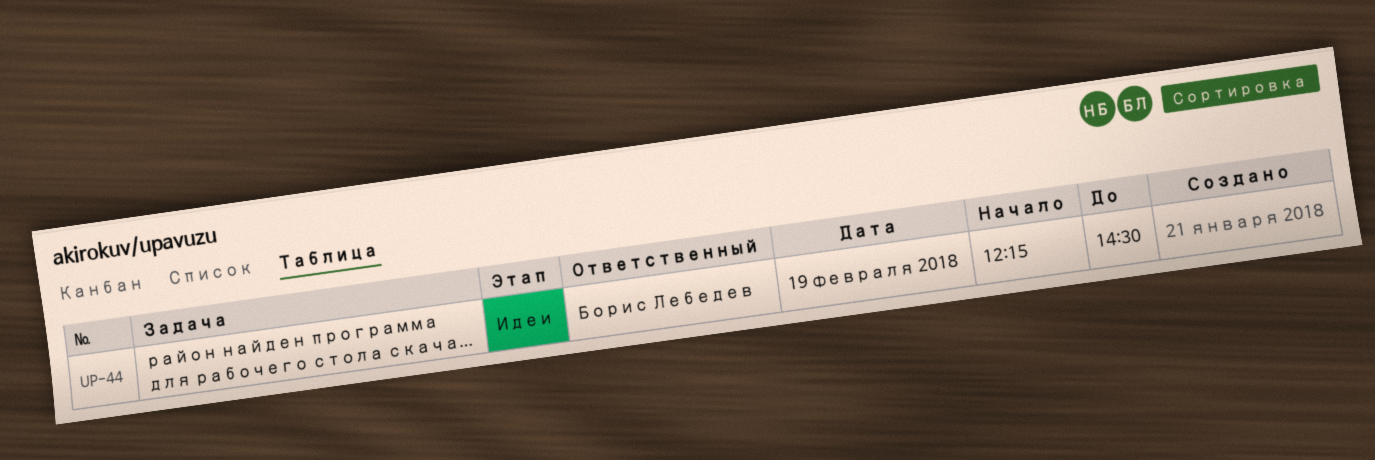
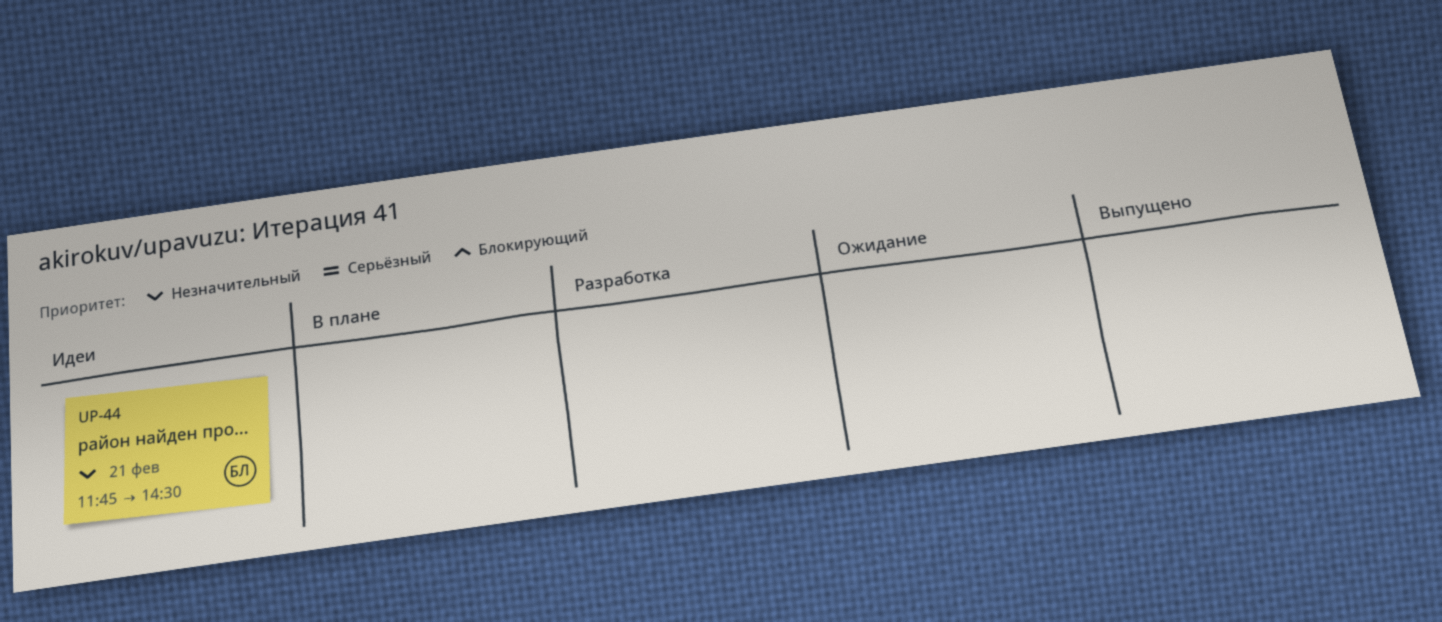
UP-44, day: Feb 19 -> Feb 21
UP-44, begins: 12:15 -> 11:45

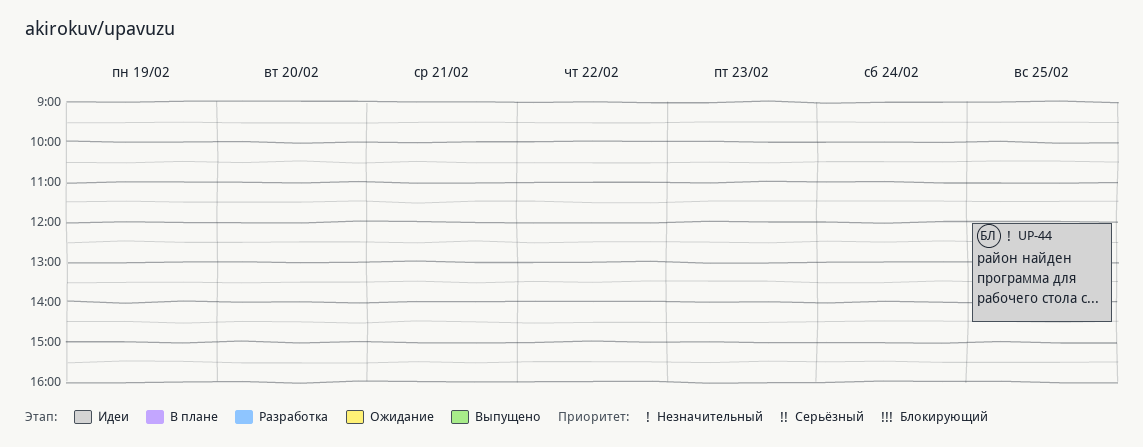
UP-44, day: Feb 21 -> Feb 25
UP-44, begins: 11:45 -> 12:00

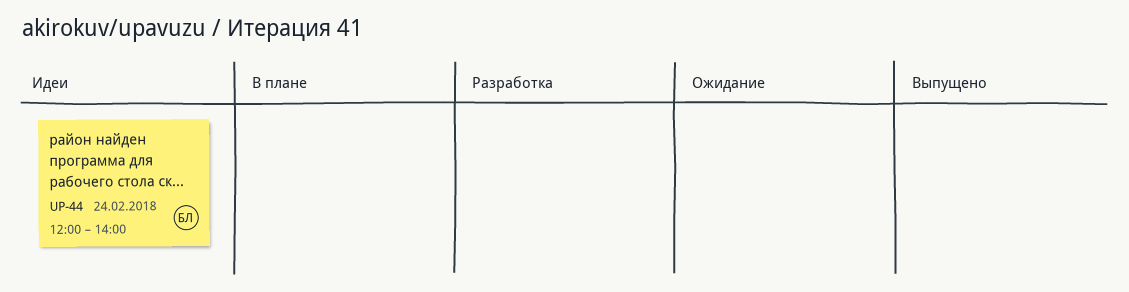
UP-44, day: Feb 25 -> Feb 24
UP-44, ends: 14:30 -> 14:00

